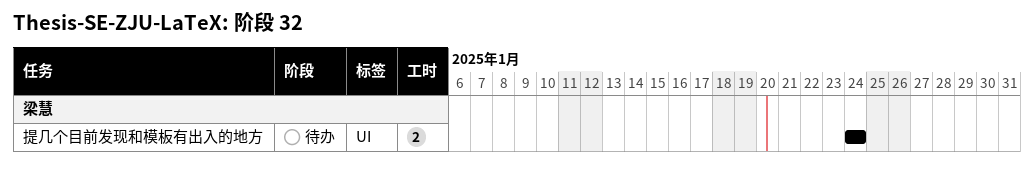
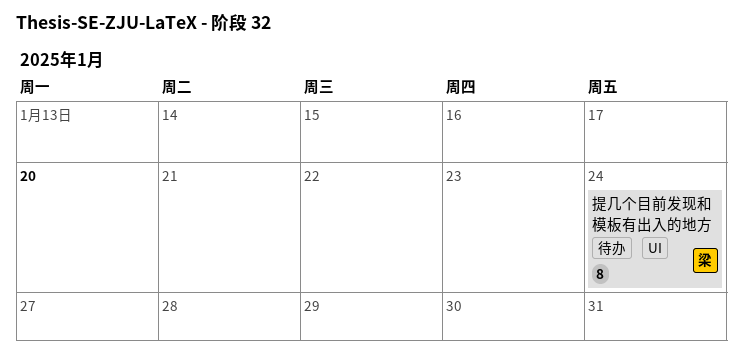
提几个目前发现和模板有出入的地方, estimate: 2 -> 8

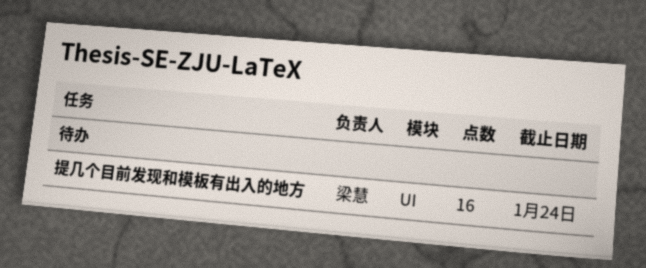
提几个目前发现和模板有出入的地方, estimate: 8 -> 16

